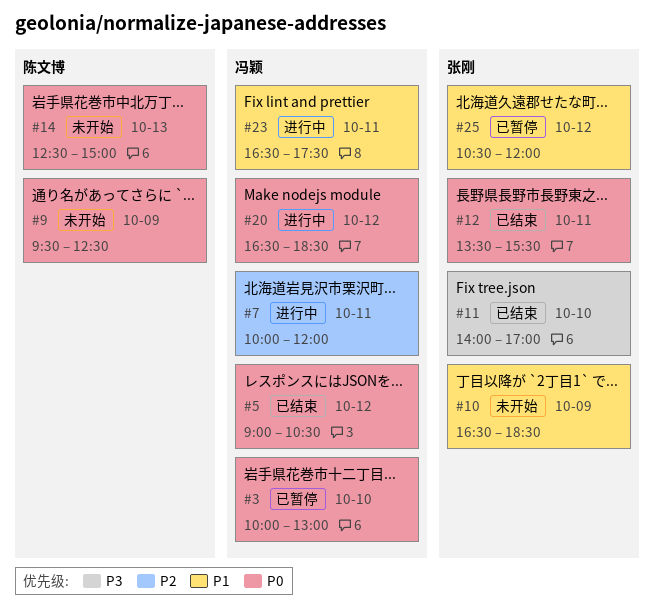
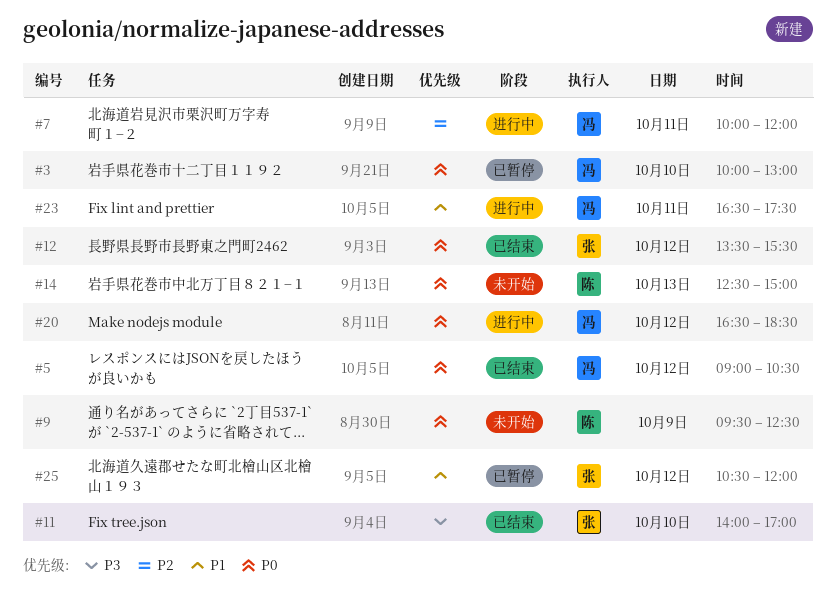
#10: present -> none
#12, day: Oct 11 -> Oct 12

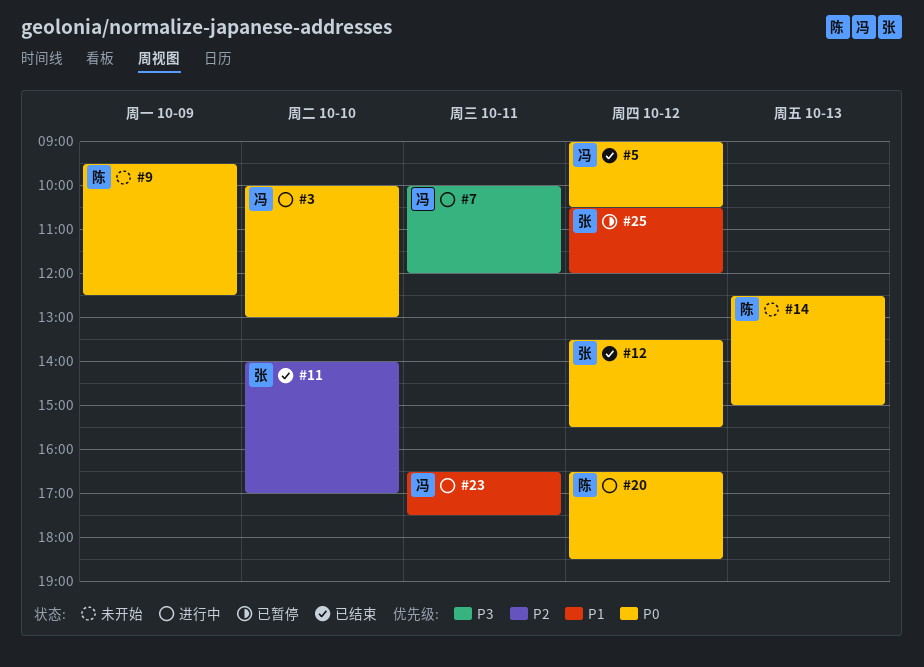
#3, status: 已暂停 -> 进行中
#7, priority: P2 -> P3
#11, priority: P3 -> P2
#20, owner: 冯 -> 陈

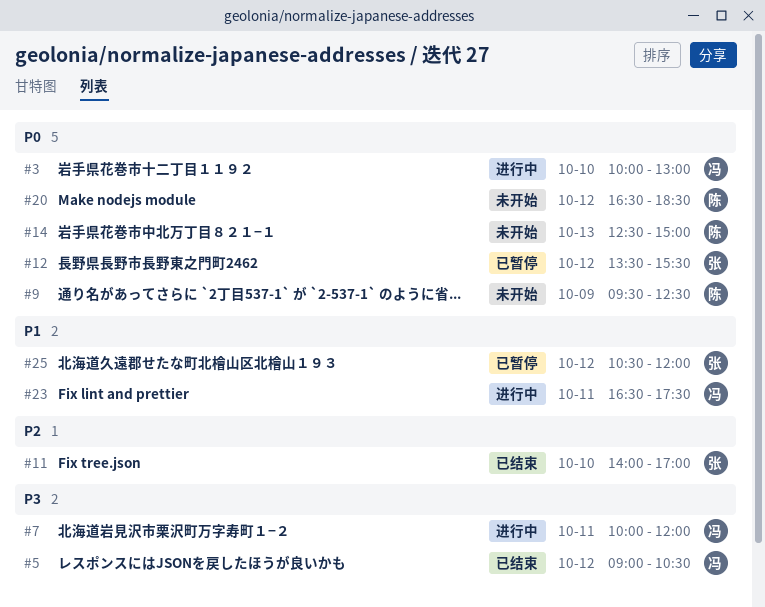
#5, priority: P0 -> P3
#12, status: 已结束 -> 已暂停
#20, status: 进行中 -> 未开始

